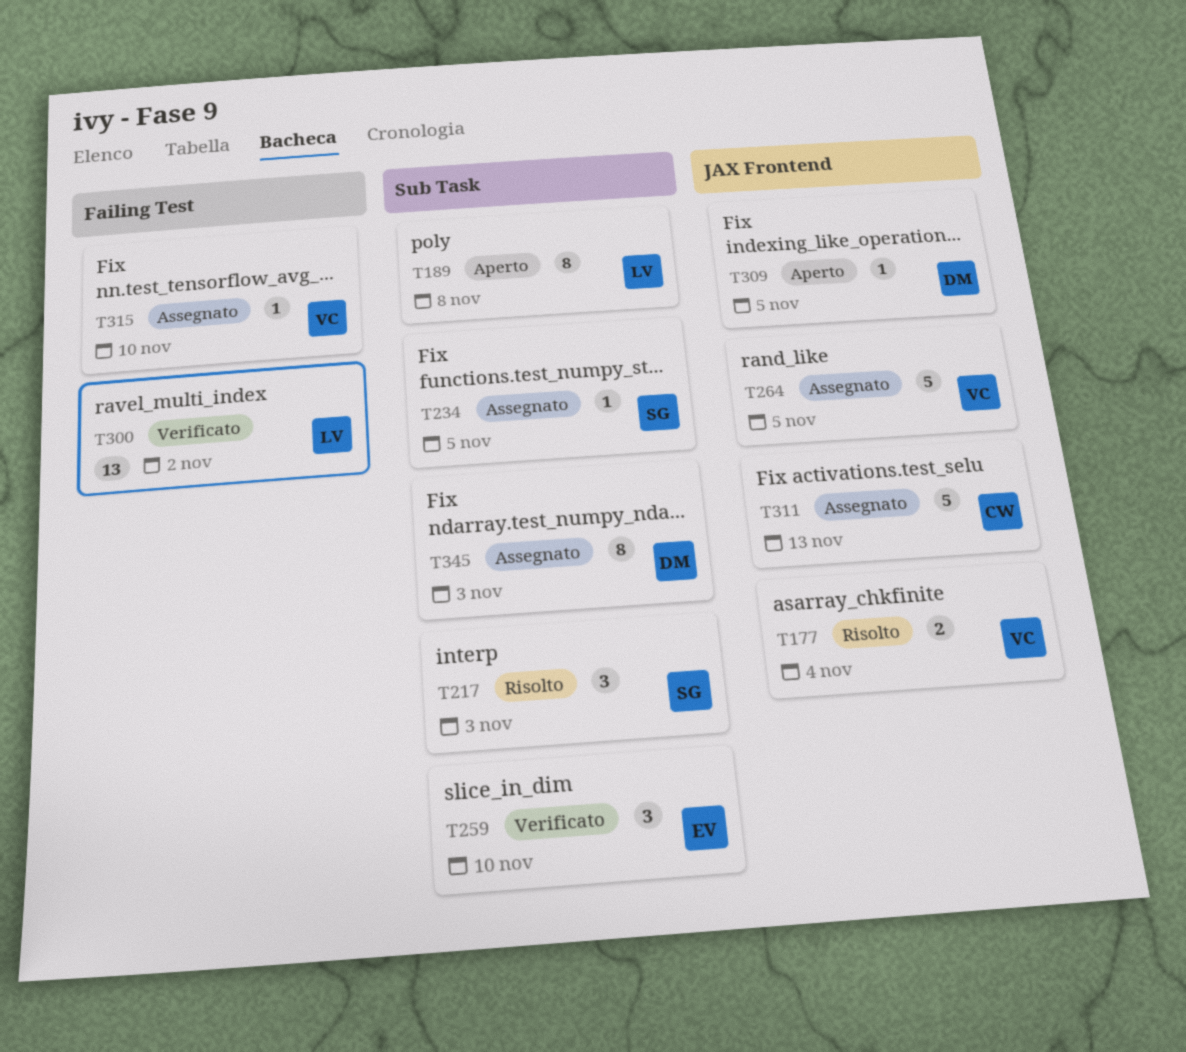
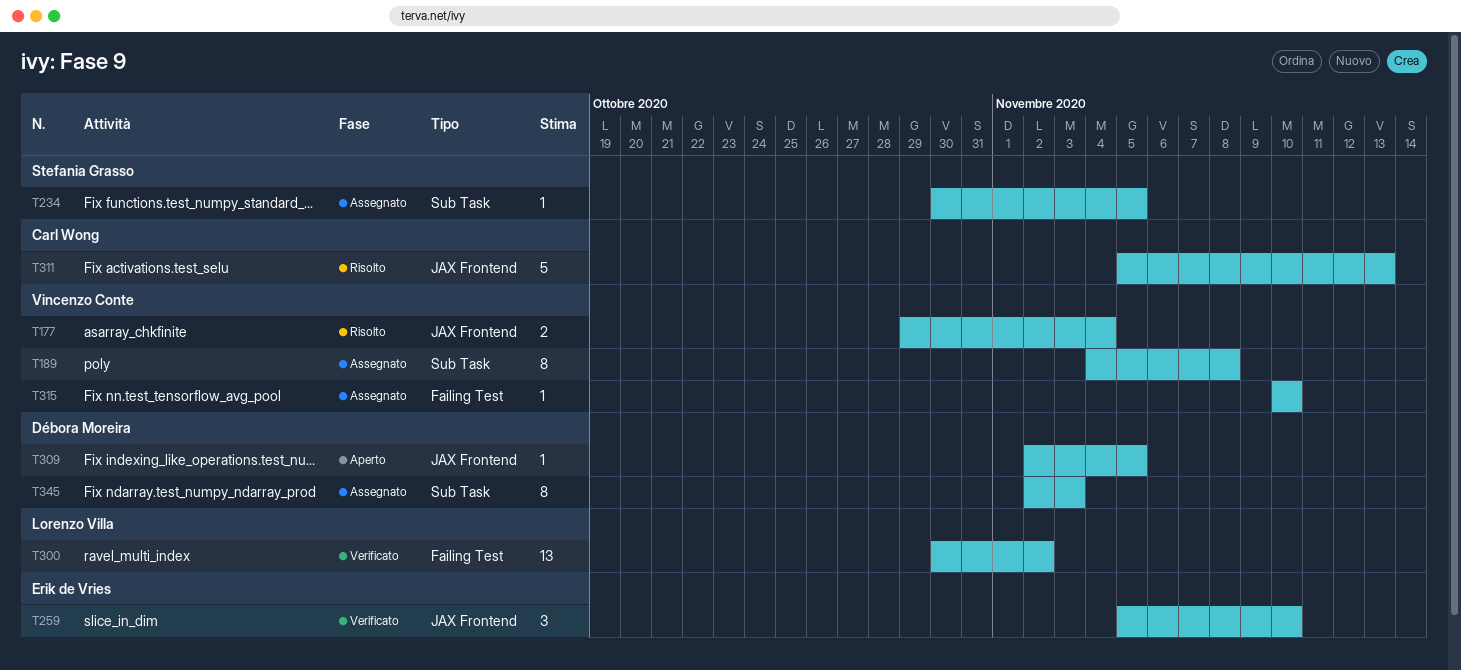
T189, status: Aperto -> Assegnato
T189, owner: Lorenzo Villa -> Vincenzo Conte
T217: present -> none
T259, label: Sub Task -> JAX Frontend
T264: present -> none
T311, status: Assegnato -> Risolto

